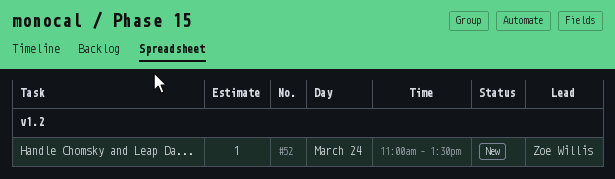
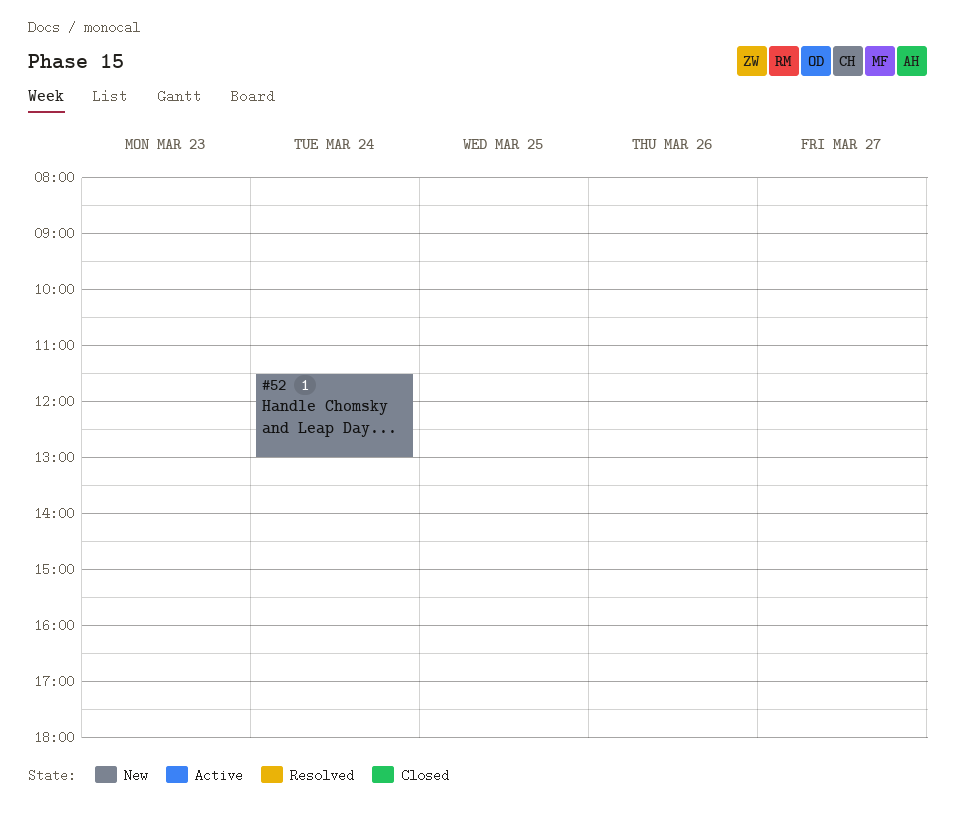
#52, begins: 11:00 -> 11:30
#52, ends: 13:30 -> 13:00

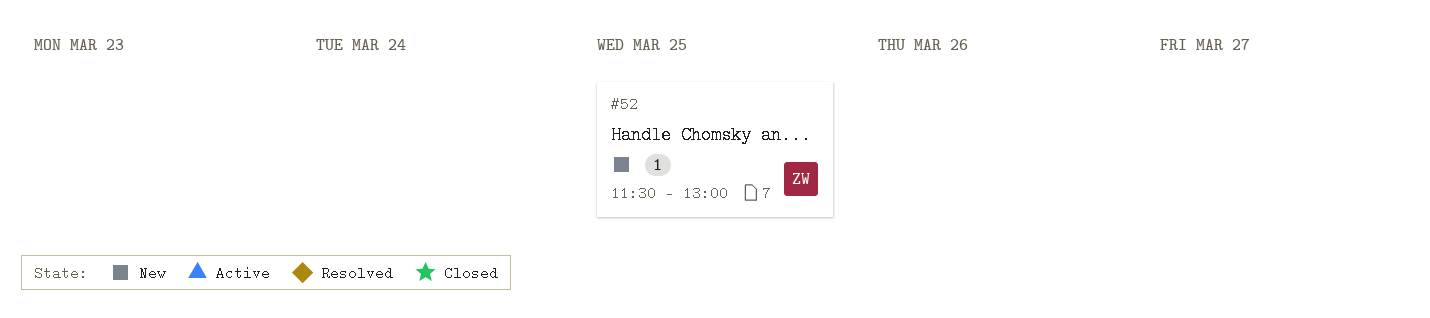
#52, day: Mar 24 -> Mar 25

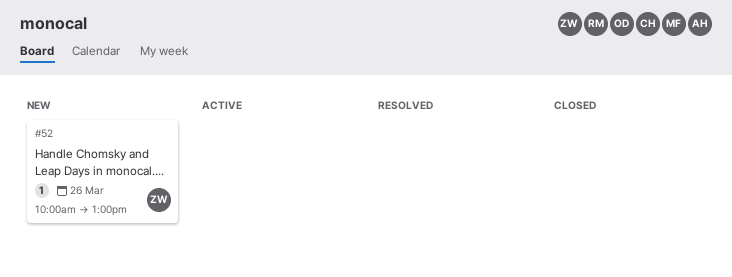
#52, day: Mar 25 -> Mar 26
#52, begins: 11:30 -> 10:00

